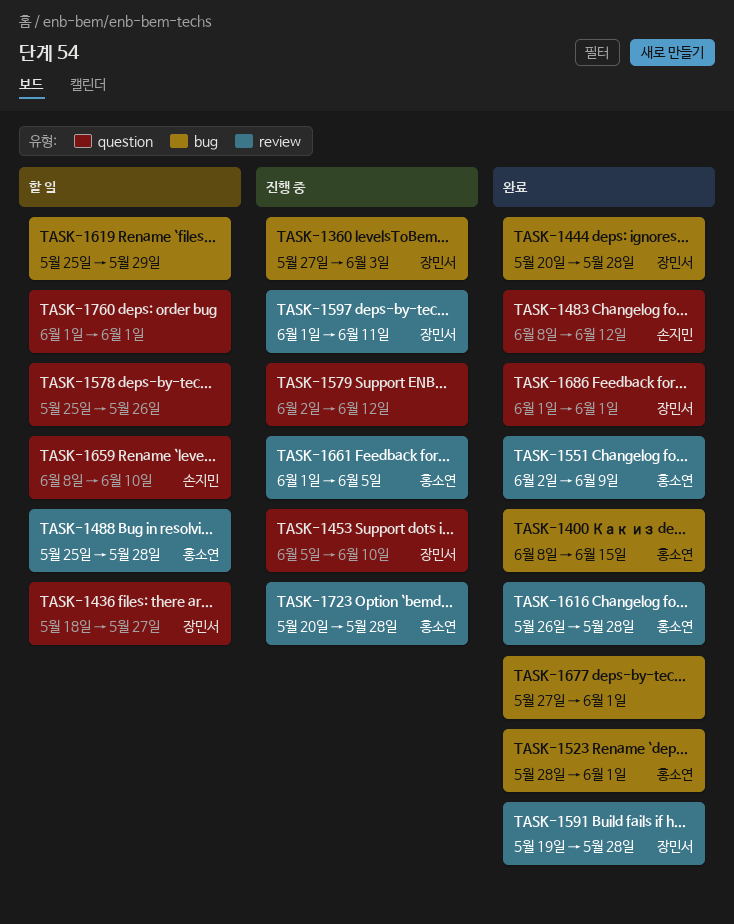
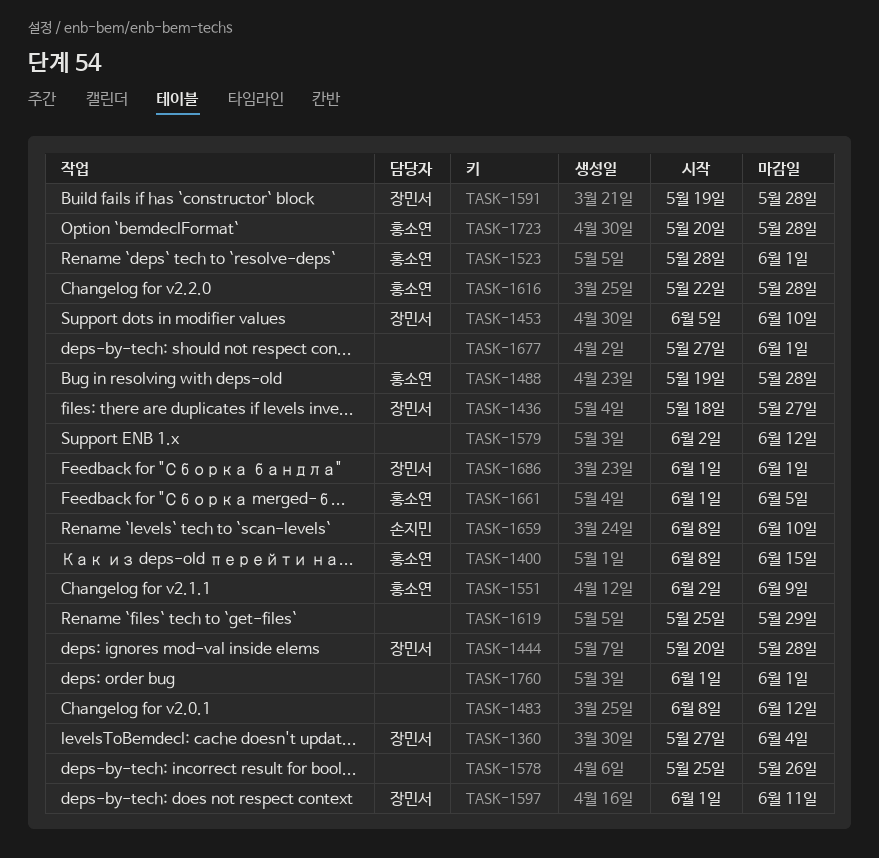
TASK-1360, due: Jun 3 -> Jun 4
TASK-1483, owner: 손지민 -> none
TASK-1488, start: May 25 -> May 19
TASK-1616, start: May 26 -> May 22

